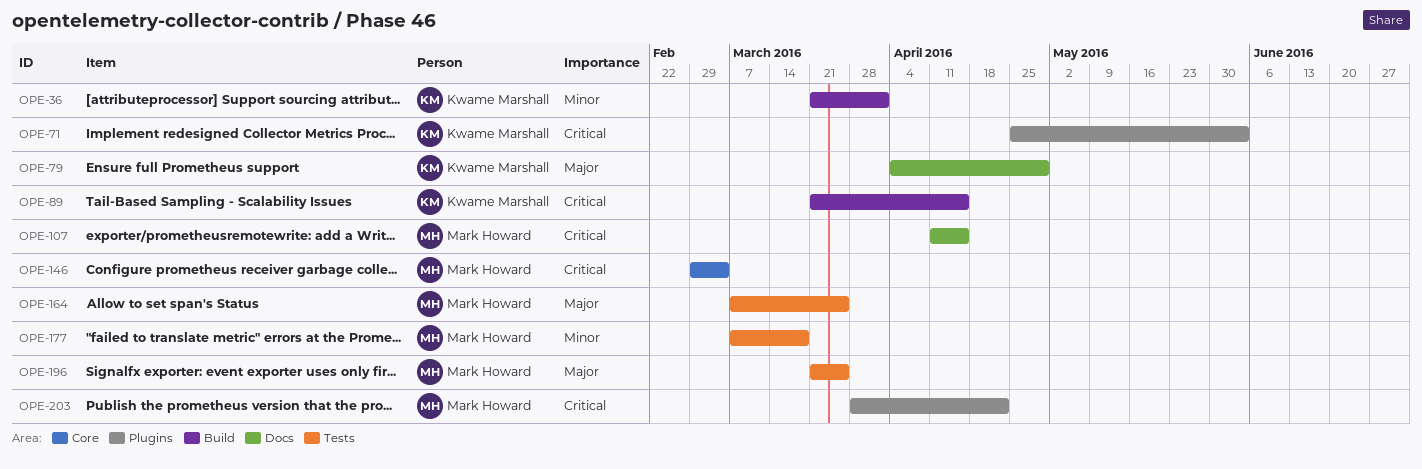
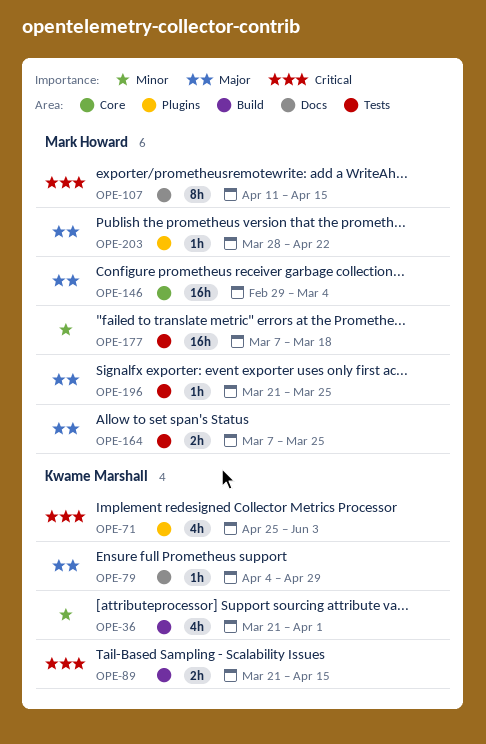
OPE-146, priority: Critical -> Major
OPE-203, priority: Critical -> Major

